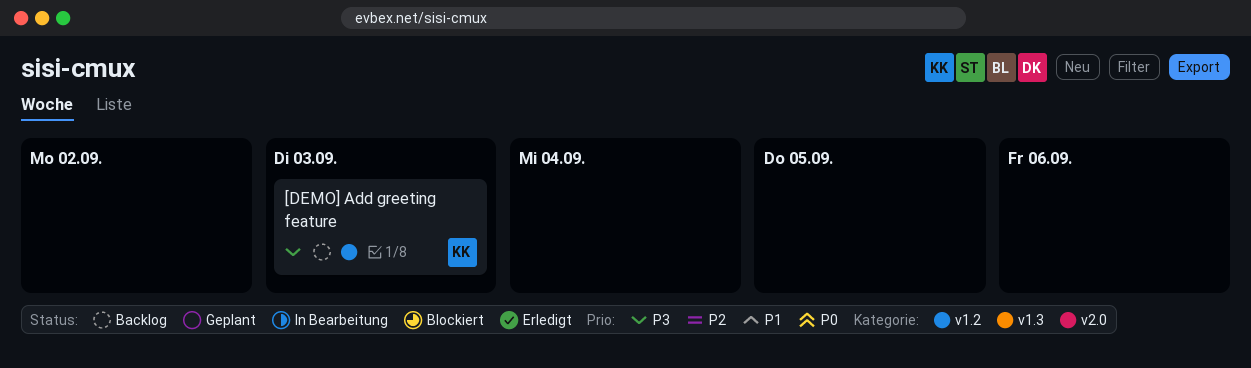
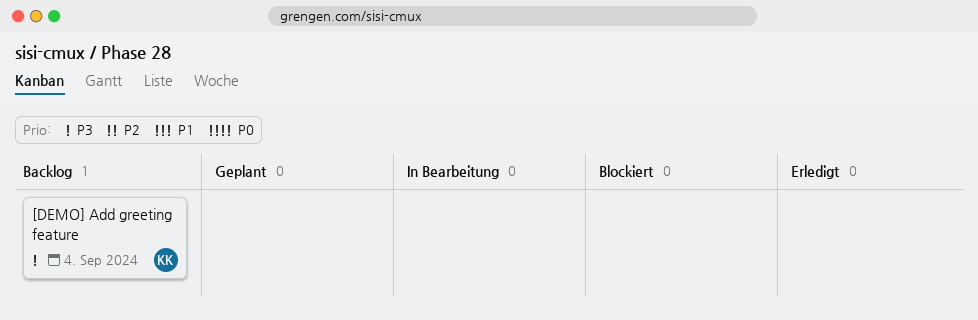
[DEMO] Add greeting feature, due: Sep 3 -> Sep 4

